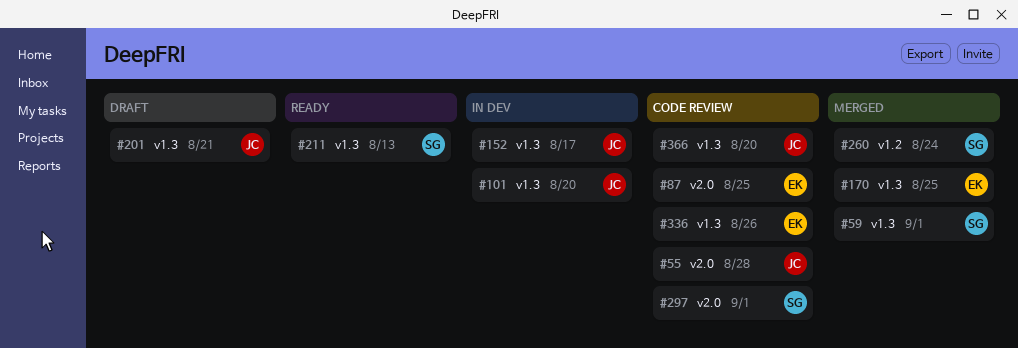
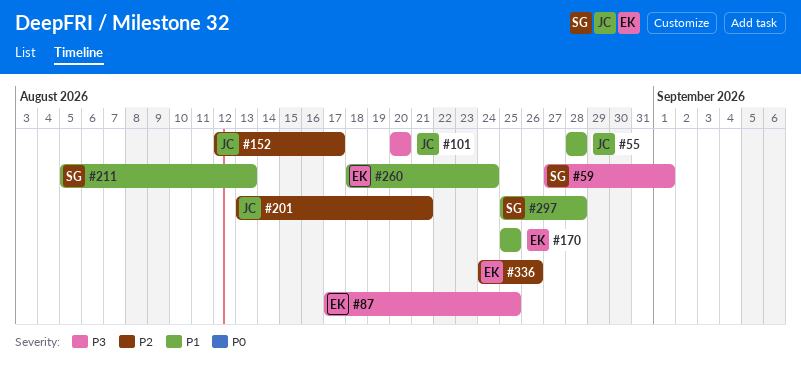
#260, owner: SG -> EK
#297, due: Sep 1 -> Aug 28
#366: present -> none

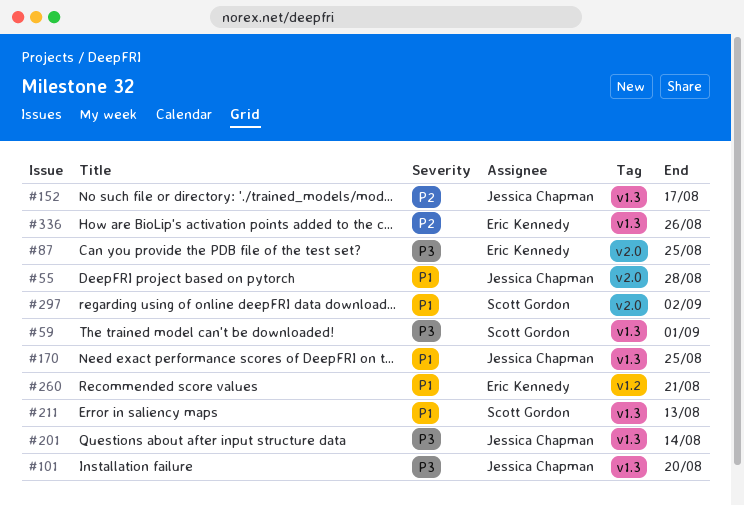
#170, owner: Eric Kennedy -> Jessica Chapman
#201, priority: P2 -> P3
#201, due: Aug 21 -> Aug 14
#260, due: Aug 24 -> Aug 21
#297, due: Aug 28 -> Sep 2

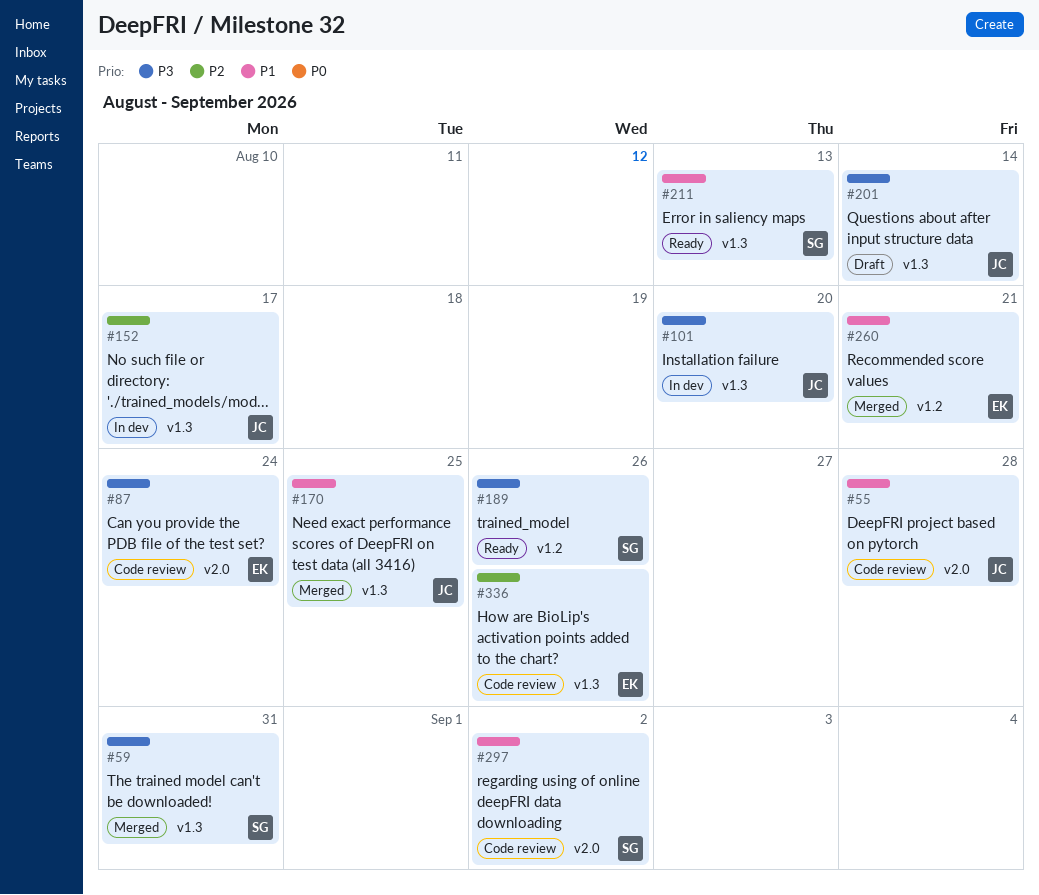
#59, due: Sep 1 -> Aug 31
#87, due: Aug 25 -> Aug 24
#189: none -> present

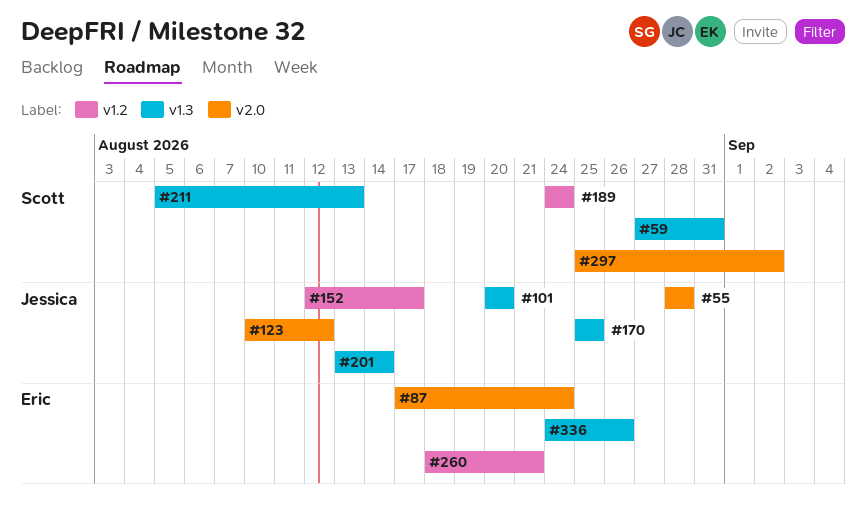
#123: none -> present
#152, label: v1.3 -> v1.2
#189, due: Aug 26 -> Aug 24

